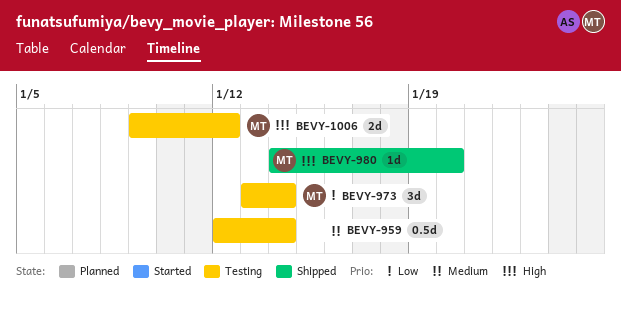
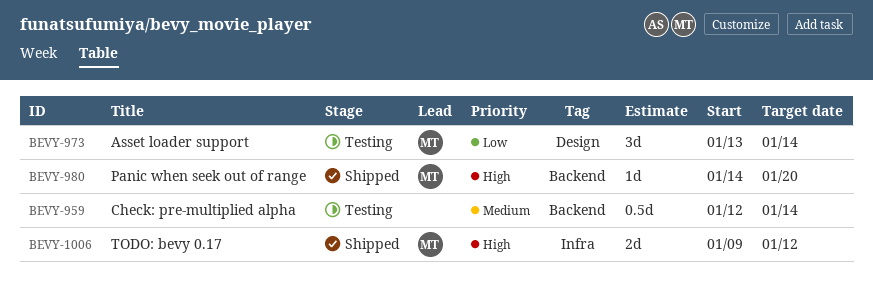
BEVY-1006, status: Testing -> Shipped

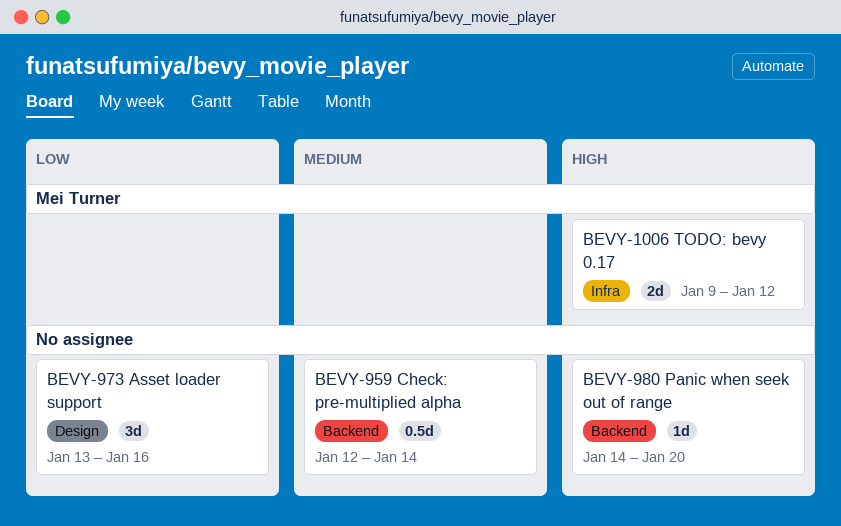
BEVY-973, owner: Mei Turner -> none
BEVY-973, due: Jan 14 -> Jan 16
BEVY-980, owner: Mei Turner -> none

